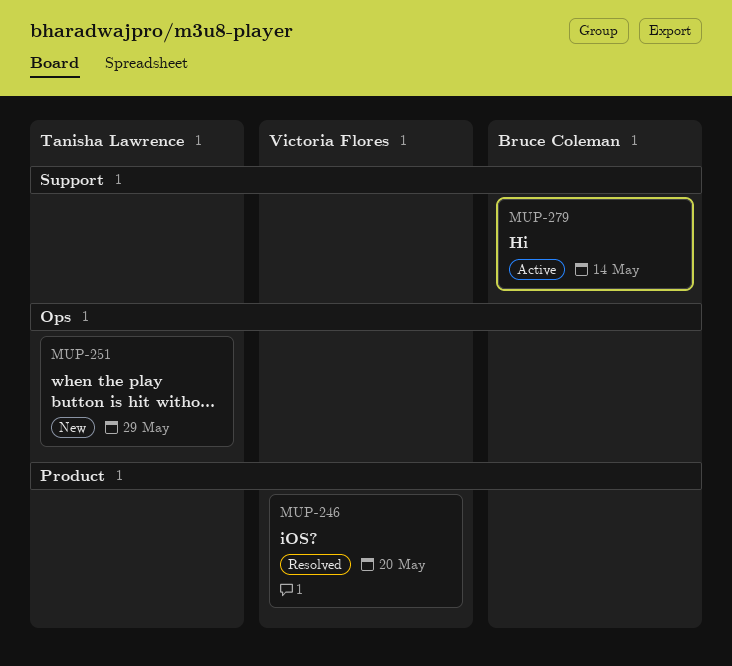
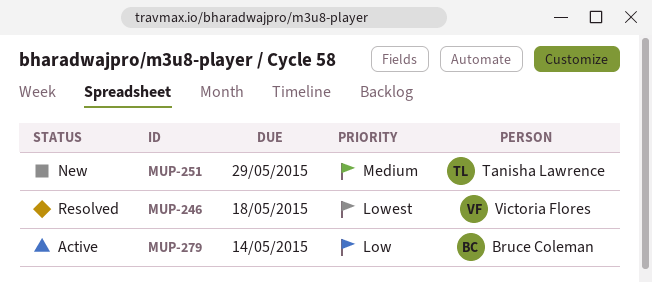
MUP-246, due: May 20 -> May 18

